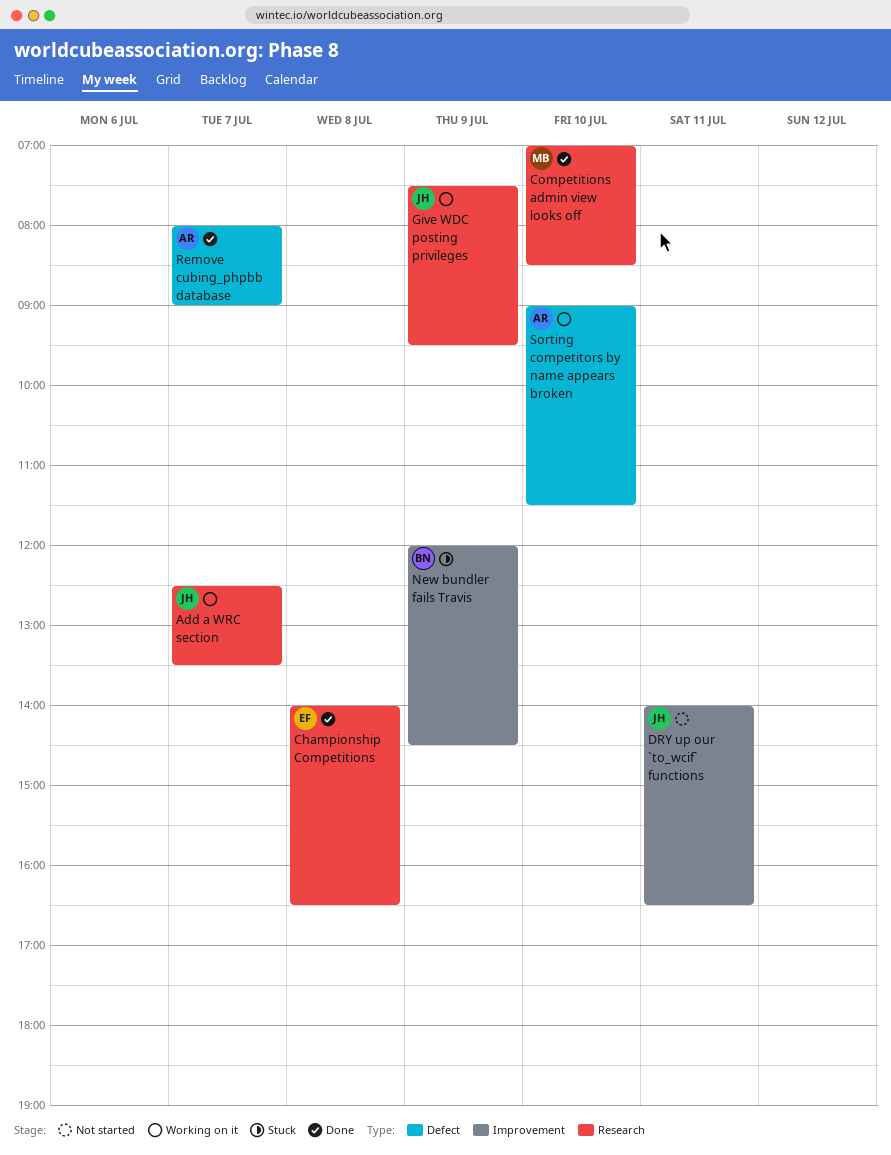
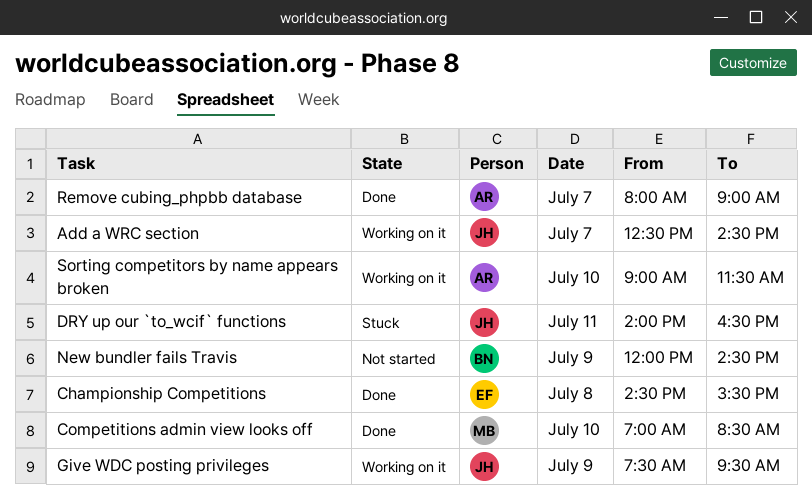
Add a WRC section, ends: 13:30 -> 14:30
Championship Competitions, begins: 14:00 -> 14:30
Championship Competitions, ends: 16:30 -> 15:30
DRY up our `to_wcif` functions, status: Not started -> Stuck
New bundler fails Travis, status: Stuck -> Not started

